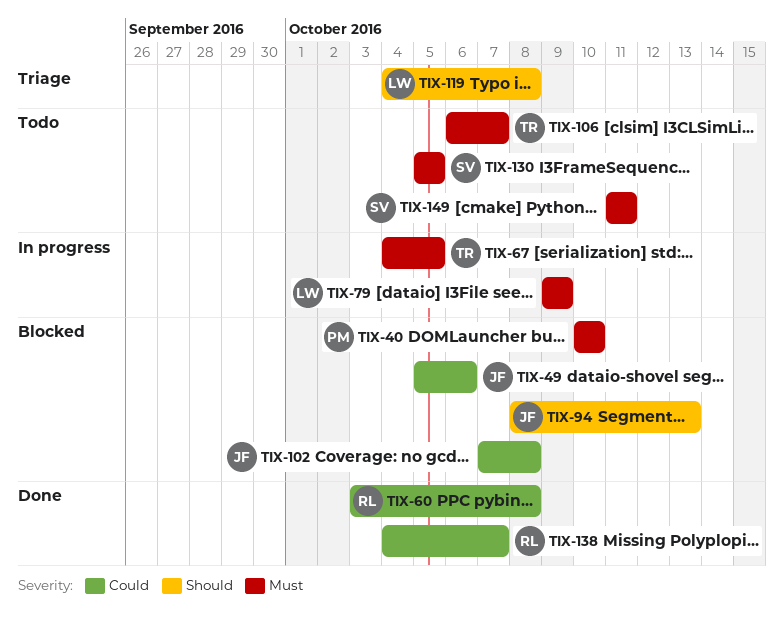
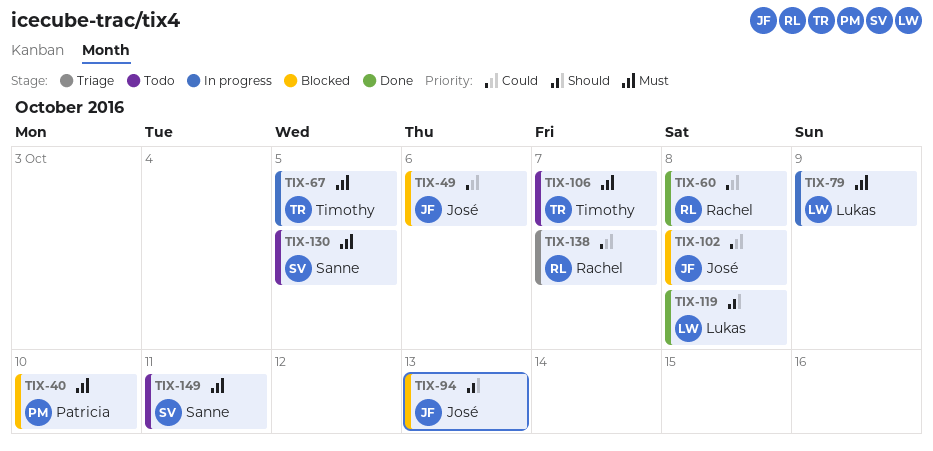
TIX-119, status: Triage -> Done
TIX-138, status: Done -> Triage

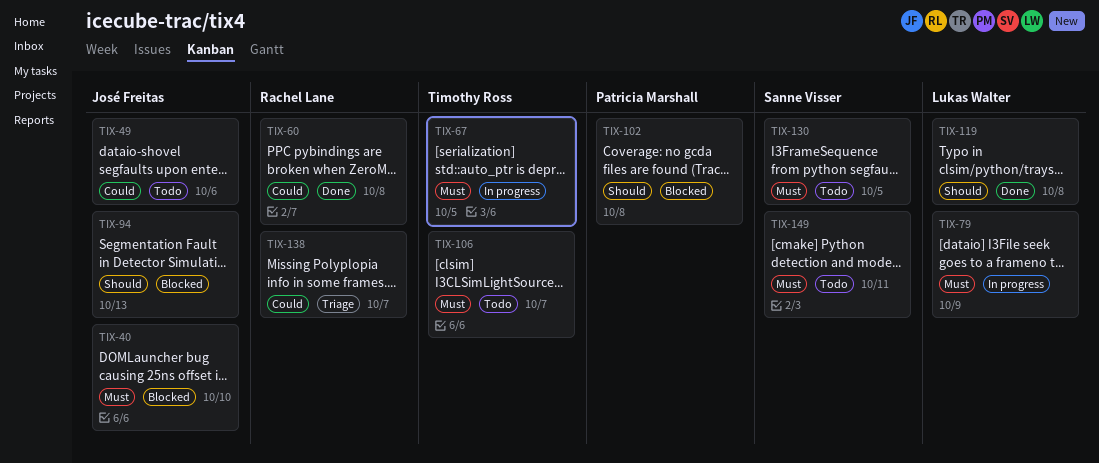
TIX-40, owner: Patricia Marshall -> José Freitas
TIX-49, status: Blocked -> Todo
TIX-102, owner: José Freitas -> Patricia Marshall
TIX-102, priority: Could -> Should

